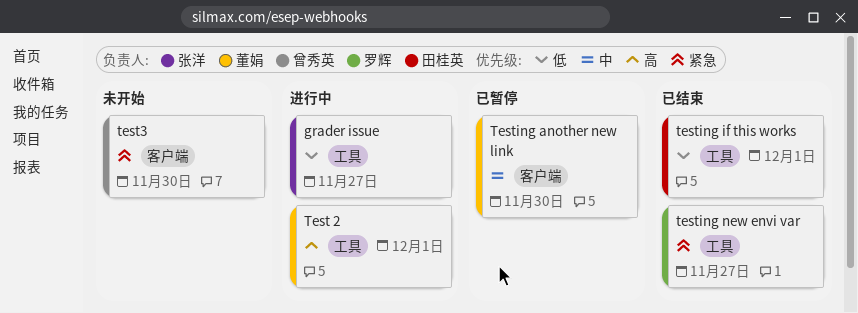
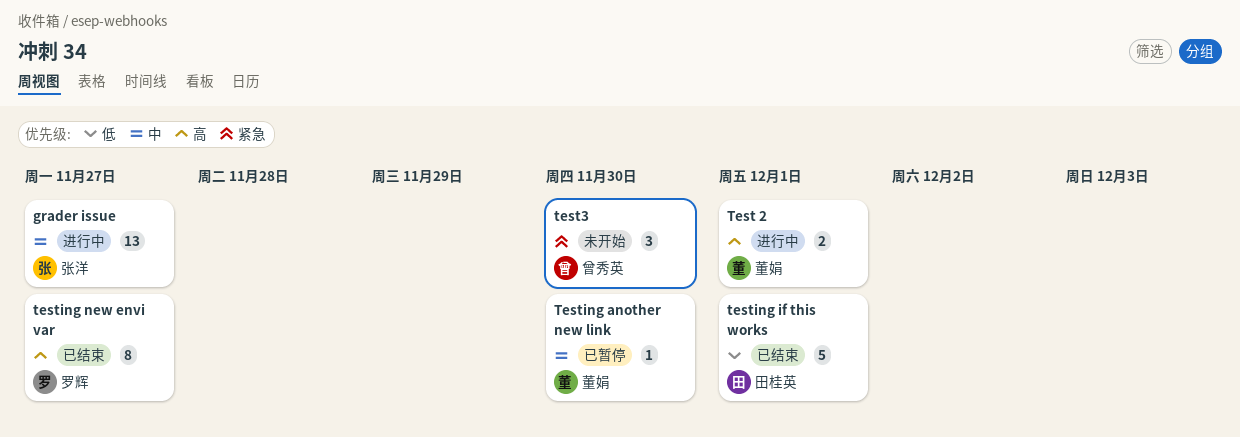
grader issue, priority: 低 -> 中
testing new envi var, priority: 紧急 -> 高

